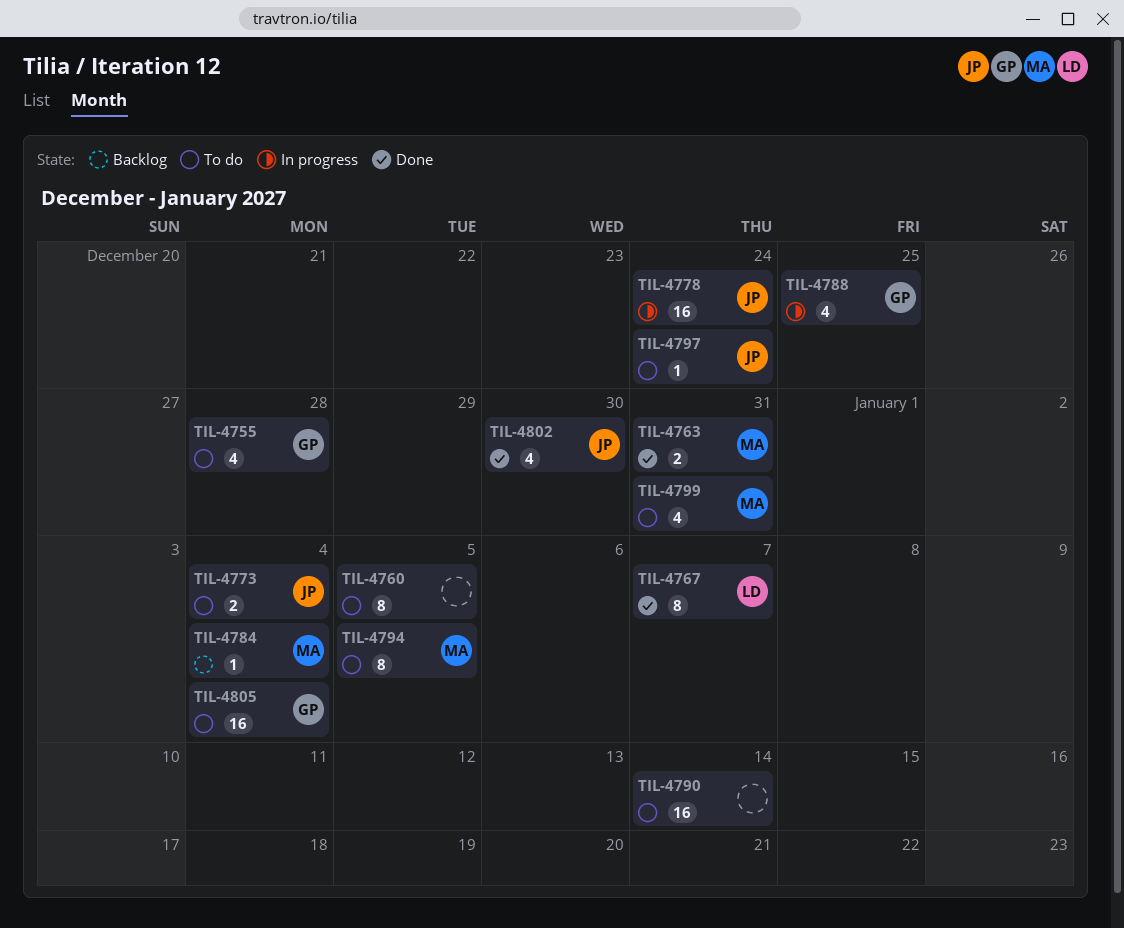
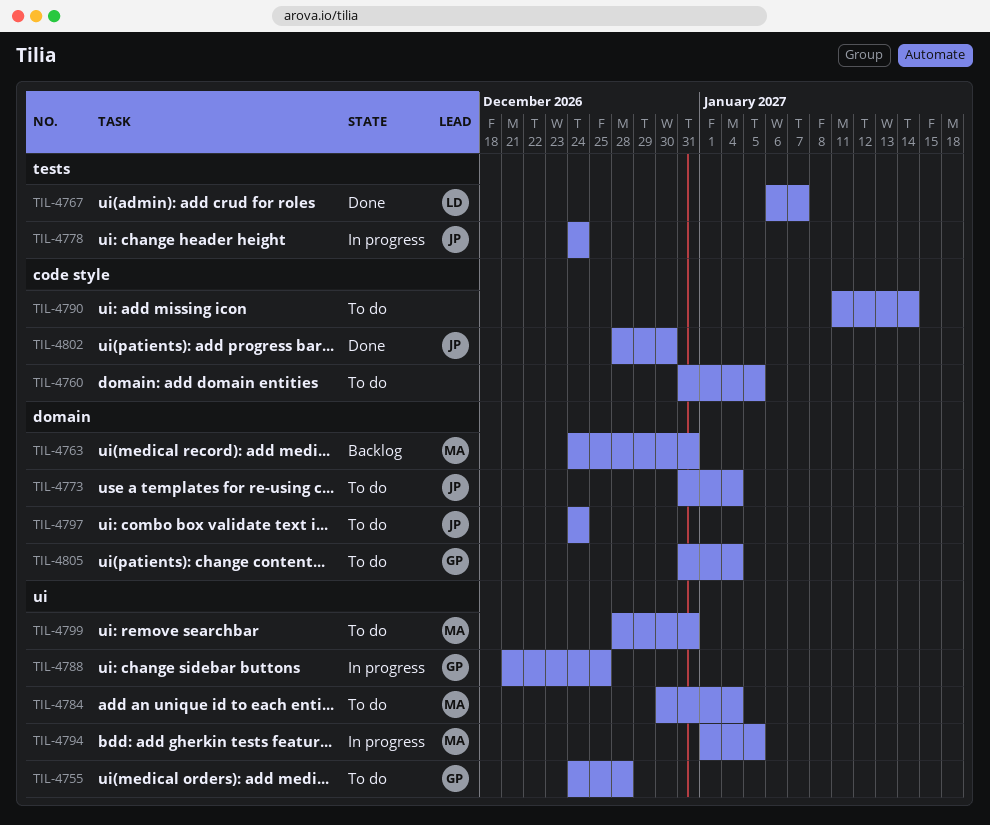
TIL-4763, status: Done -> Backlog
TIL-4784, status: Backlog -> To do
TIL-4794, status: To do -> In progress

